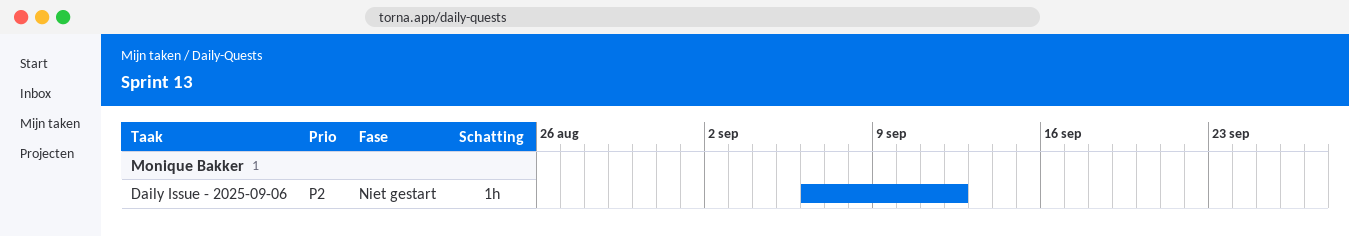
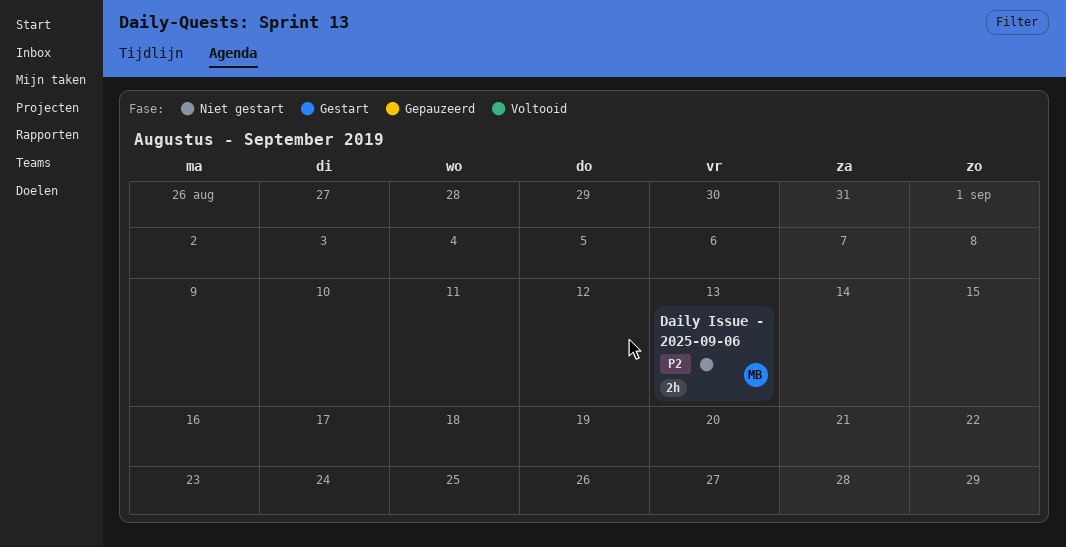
Daily Issue - 2025-09-06, estimate: 1h -> 2h
Daily Issue - 2025-09-06, due: Sep 12 -> Sep 13

